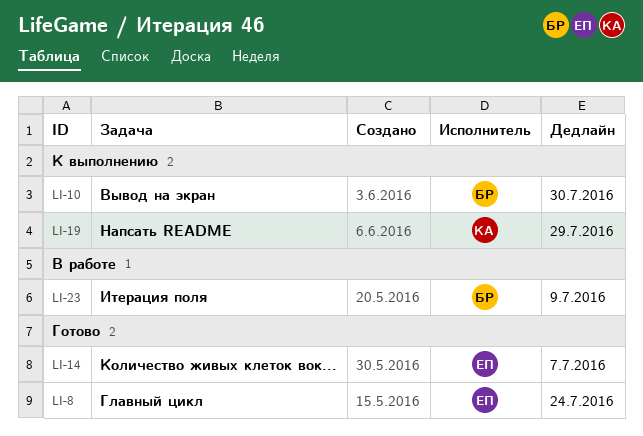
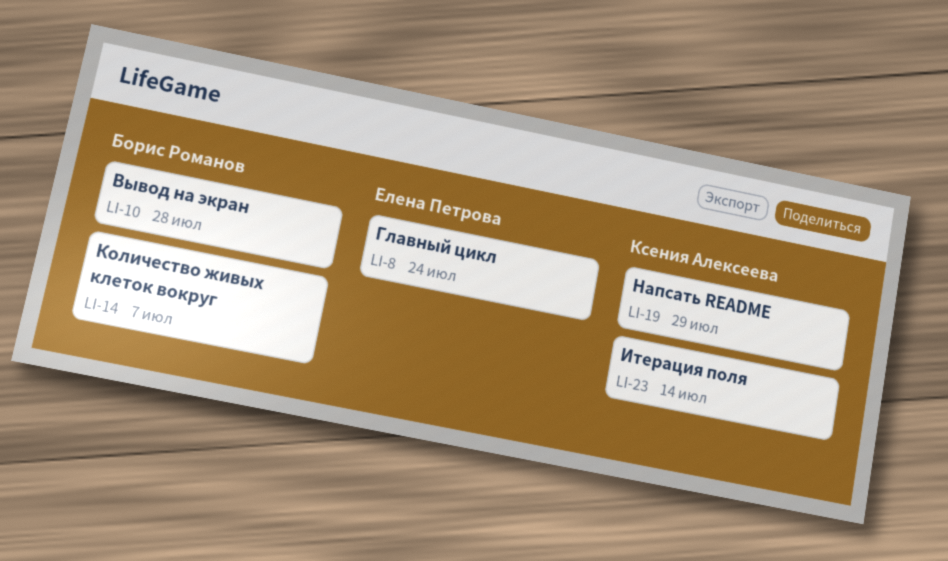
LI-10, due: Jul 30 -> Jul 28
LI-14, owner: Елена Петрова -> Борис Романов
LI-23, owner: Борис Романов -> Ксения Алексеева
LI-23, due: Jul 9 -> Jul 14

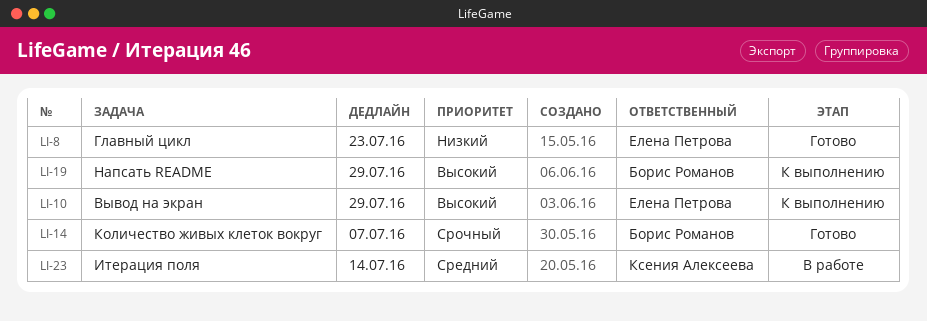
LI-8, due: Jul 24 -> Jul 23
LI-10, owner: Борис Романов -> Елена Петрова
LI-10, due: Jul 28 -> Jul 29
LI-19, owner: Ксения Алексеева -> Борис Романов

